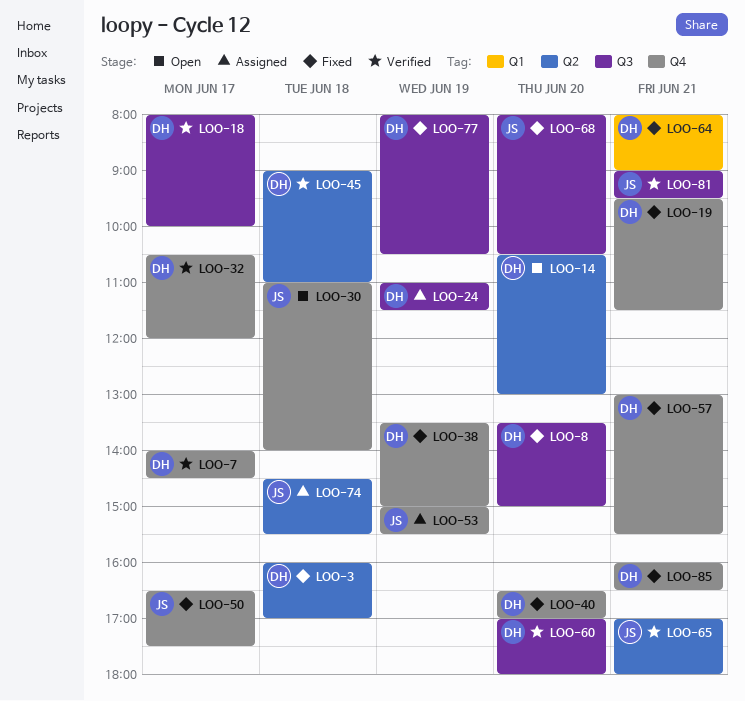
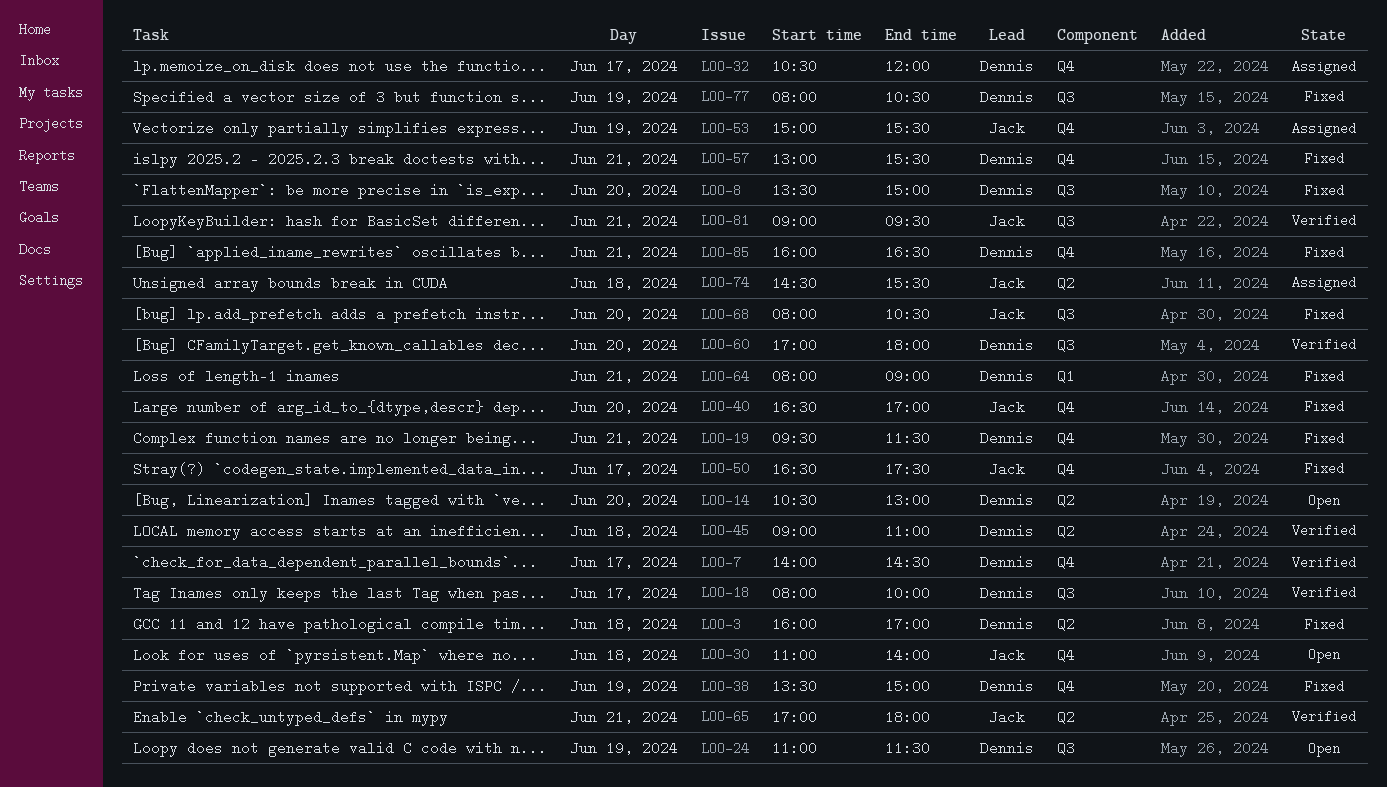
LOO-24, status: Assigned -> Open
LOO-32, status: Verified -> Assigned
LOO-40, owner: Dennis -> Jack

